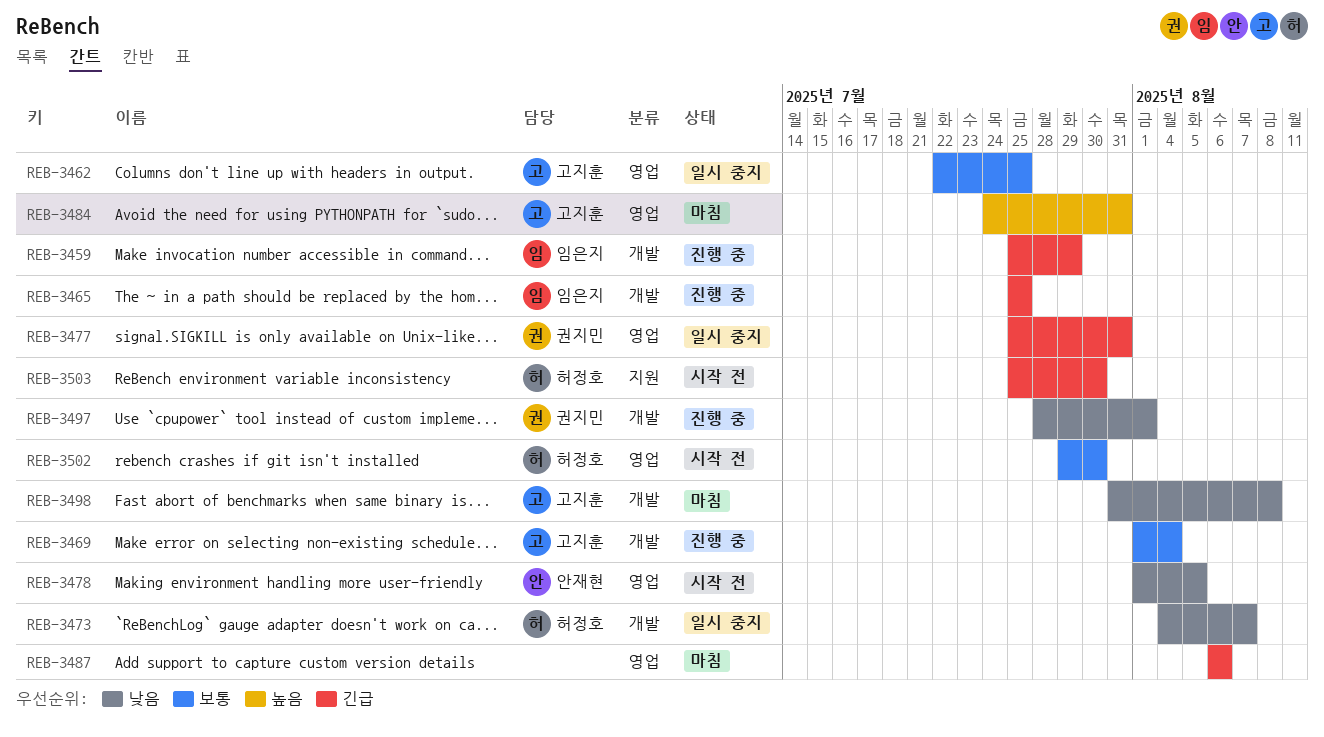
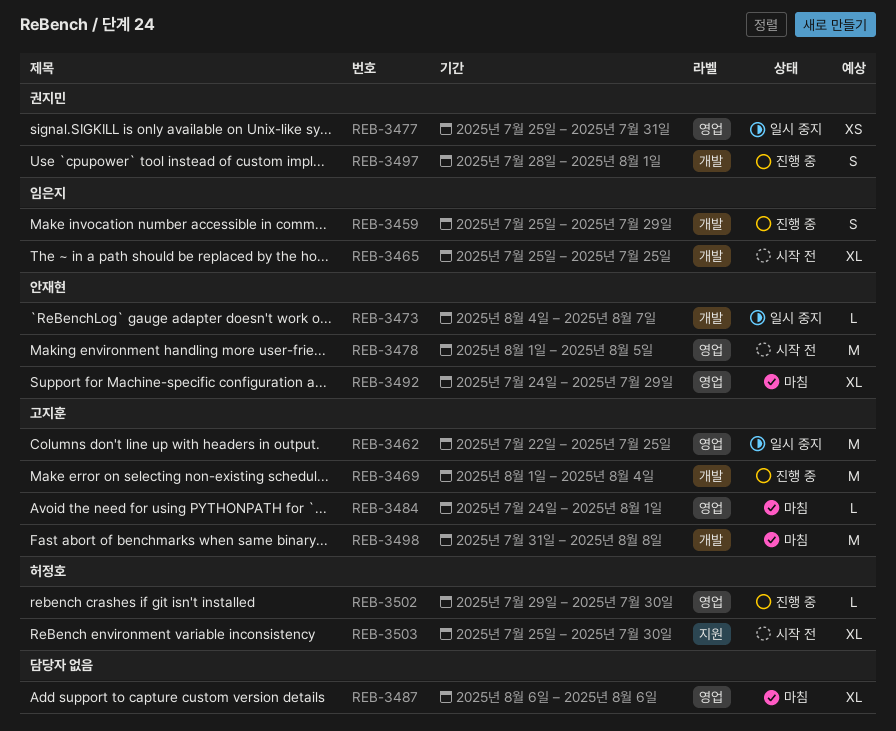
REB-3465, status: 진행 중 -> 시작 전
REB-3473, owner: 허정호 -> 안재현
REB-3484, due: Jul 31 -> Aug 1
REB-3492: none -> present
REB-3502, status: 시작 전 -> 진행 중

